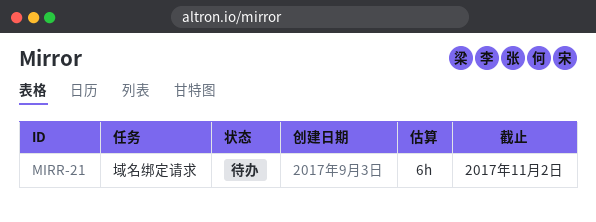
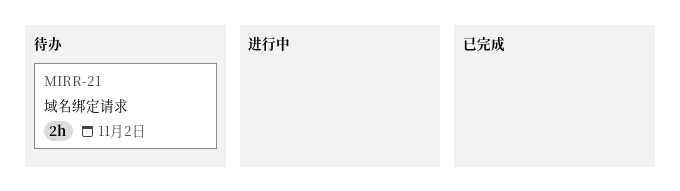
MIRR-21, estimate: 6h -> 2h

